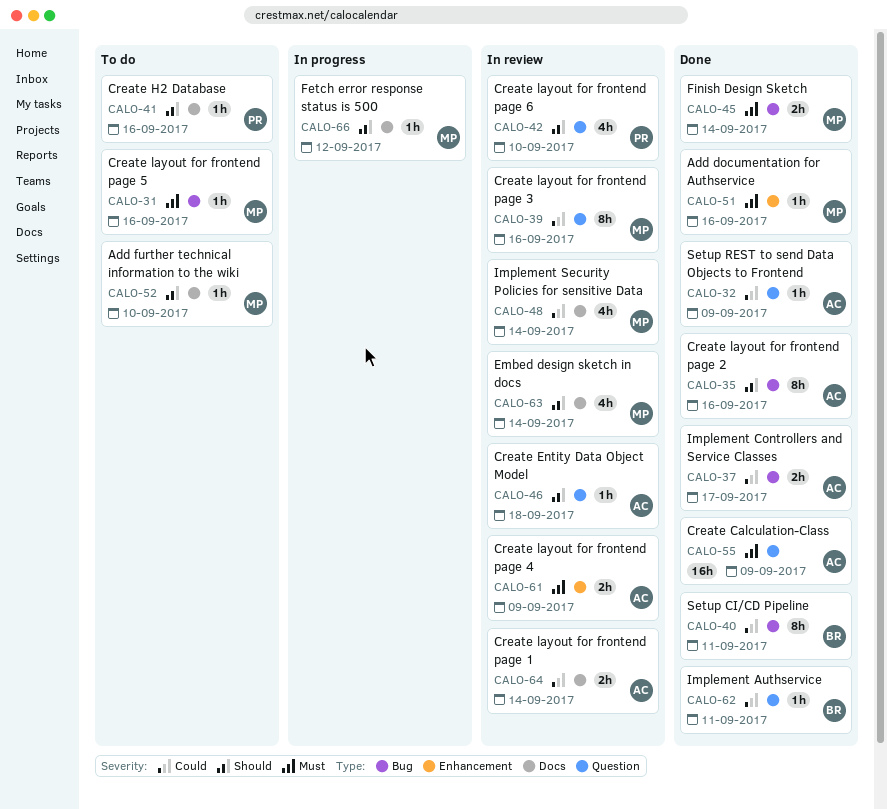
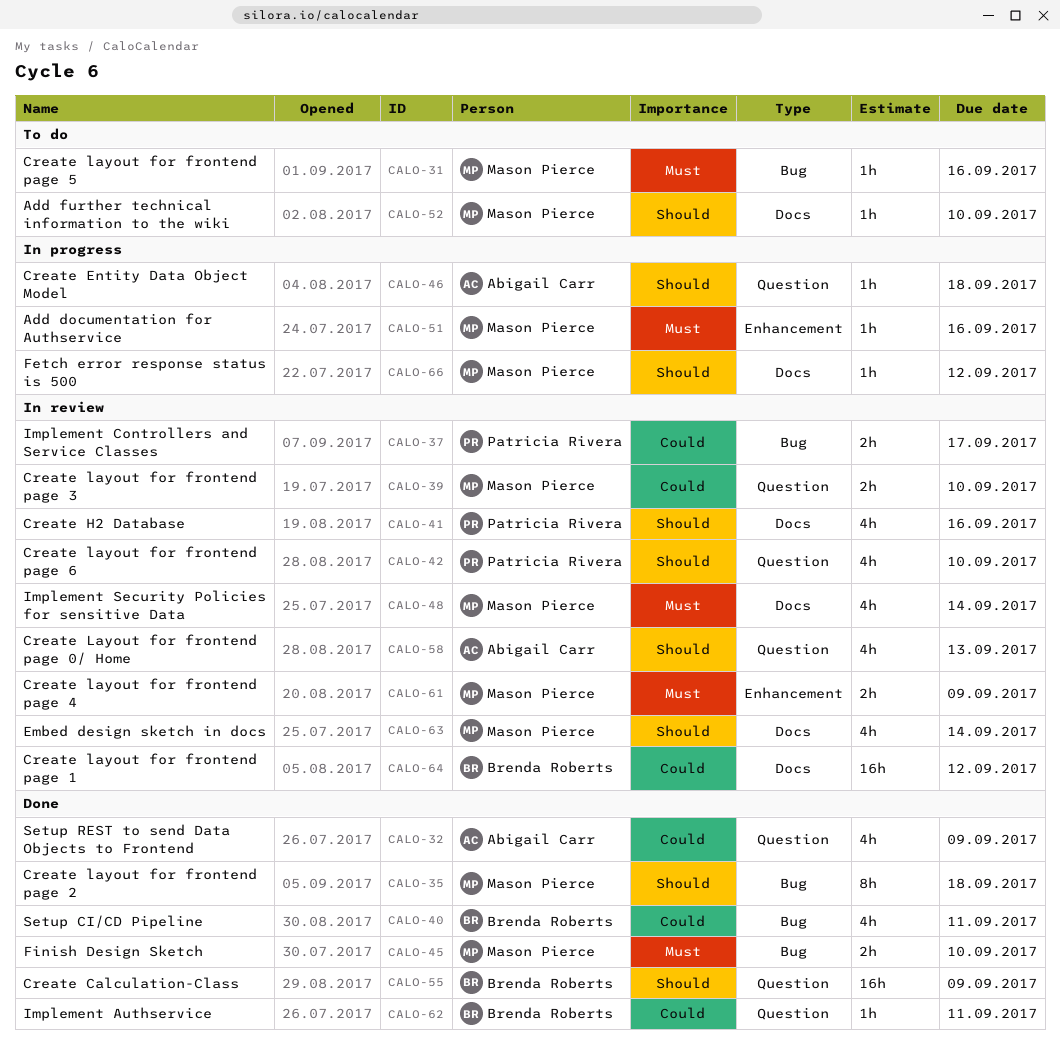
CALO-32, estimate: 1h -> 4h
CALO-35, owner: Abigail Carr -> Mason Pierce
CALO-35, due: Sep 16 -> Sep 18
CALO-37, status: Done -> In review
CALO-37, owner: Abigail Carr -> Patricia Rivera
CALO-39, estimate: 8h -> 2h
CALO-39, due: Sep 16 -> Sep 10
CALO-40, estimate: 8h -> 4h
CALO-41, status: To do -> In review
CALO-41, estimate: 1h -> 4h
CALO-45, due: Sep 14 -> Sep 10
CALO-46, status: In review -> In progress
CALO-48, priority: Could -> Must
CALO-51, status: Done -> In progress
CALO-55, owner: Abigail Carr -> Brenda Roberts
CALO-55, priority: Must -> Should
CALO-58: none -> present
CALO-61, owner: Abigail Carr -> Mason Pierce
CALO-64, owner: Abigail Carr -> Brenda Roberts
CALO-64, estimate: 2h -> 16h
CALO-64, due: Sep 14 -> Sep 12

